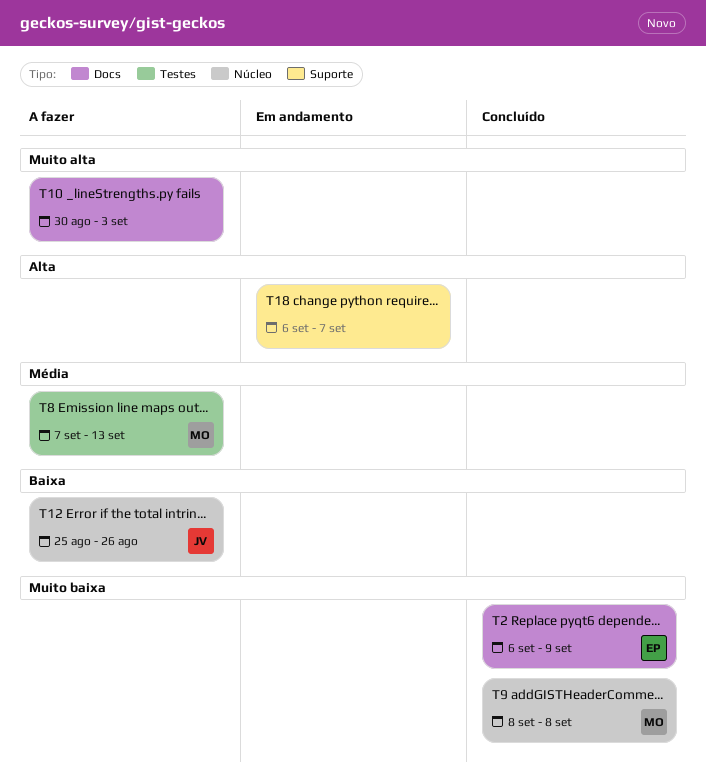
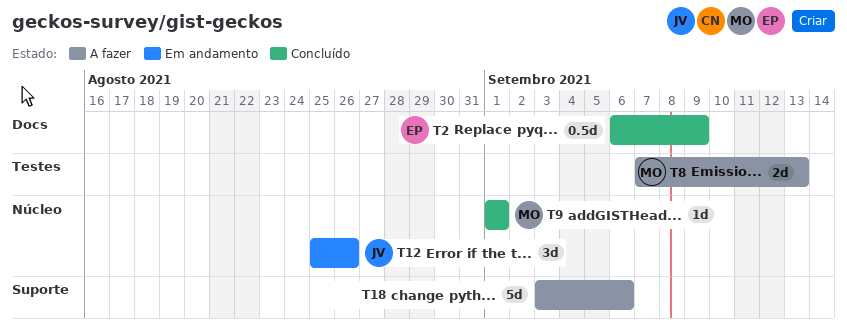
T9, start: Sep 8 -> Sep 1
T9, due: Sep 8 -> Sep 1
T10: present -> none
T12, status: A fazer -> Em andamento
T18, status: Em andamento -> A fazer
T18, start: Sep 6 -> Sep 3
T18, due: Sep 7 -> Sep 6

